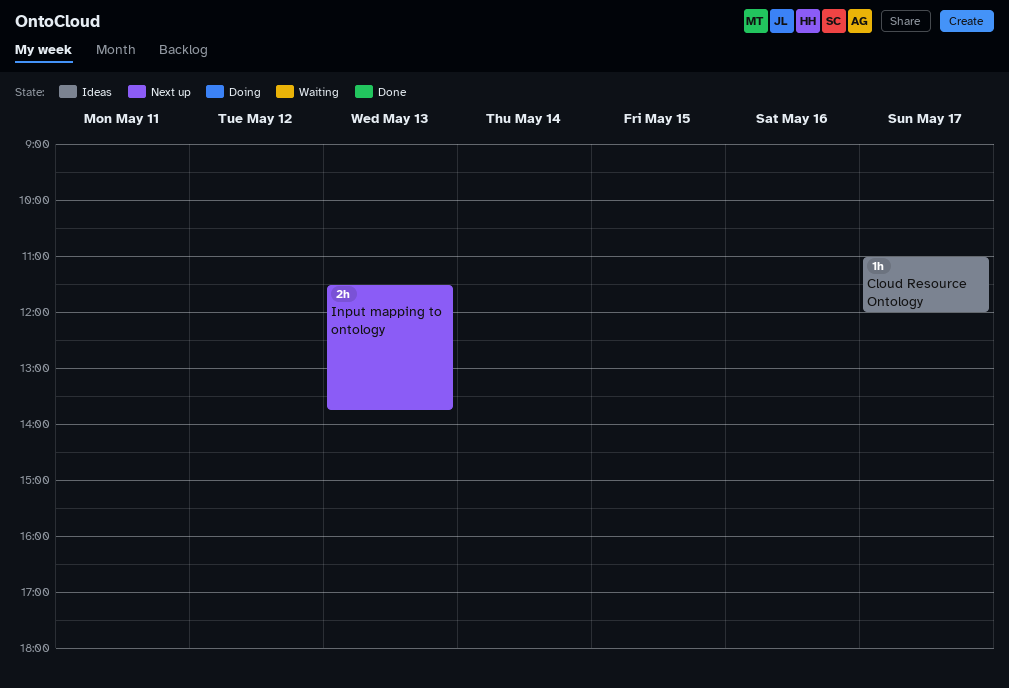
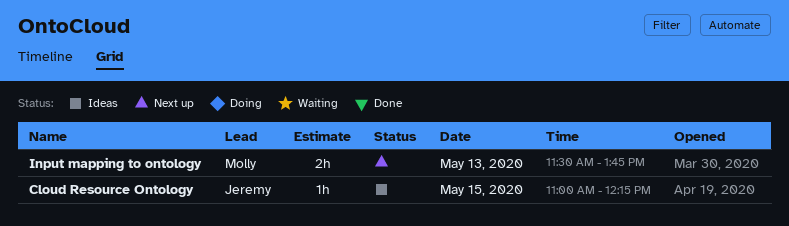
Cloud Resource Ontology, day: May 17 -> May 15
Cloud Resource Ontology, ends: 12:00 -> 12:15

